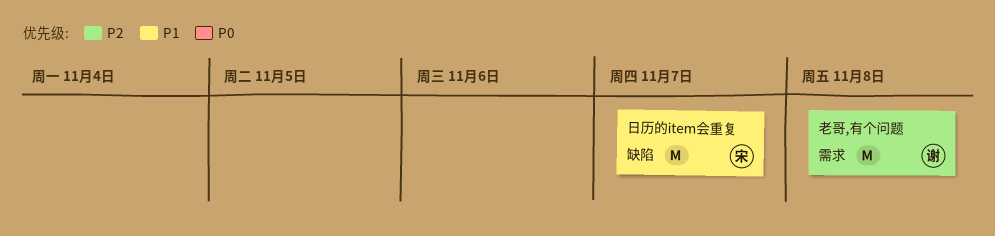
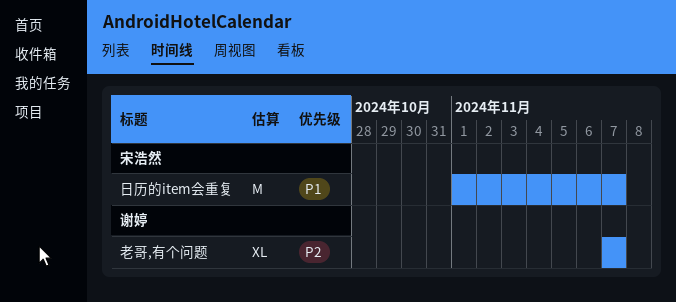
老哥,有个问题, estimate: M -> XL
老哥,有个问题, due: Nov 8 -> Nov 7

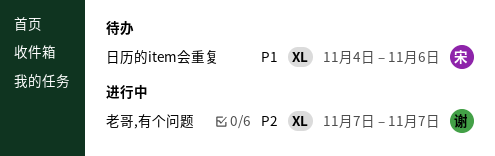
日历的item会重复, estimate: M -> XL
日历的item会重复, start: Nov 1 -> Nov 4
日历的item会重复, due: Nov 7 -> Nov 6

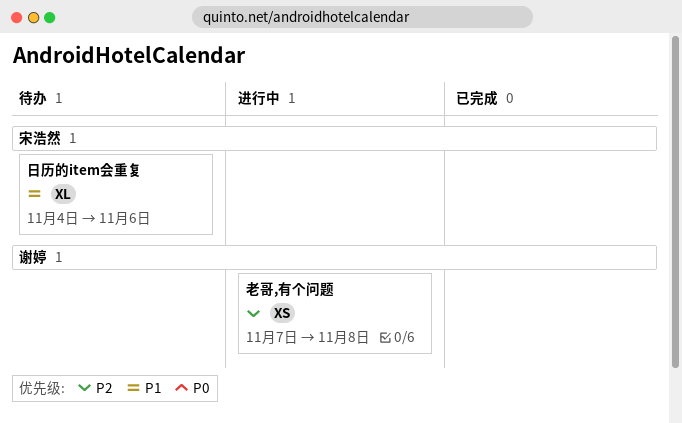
老哥,有个问题, estimate: XL -> XS
老哥,有个问题, due: Nov 7 -> Nov 8

